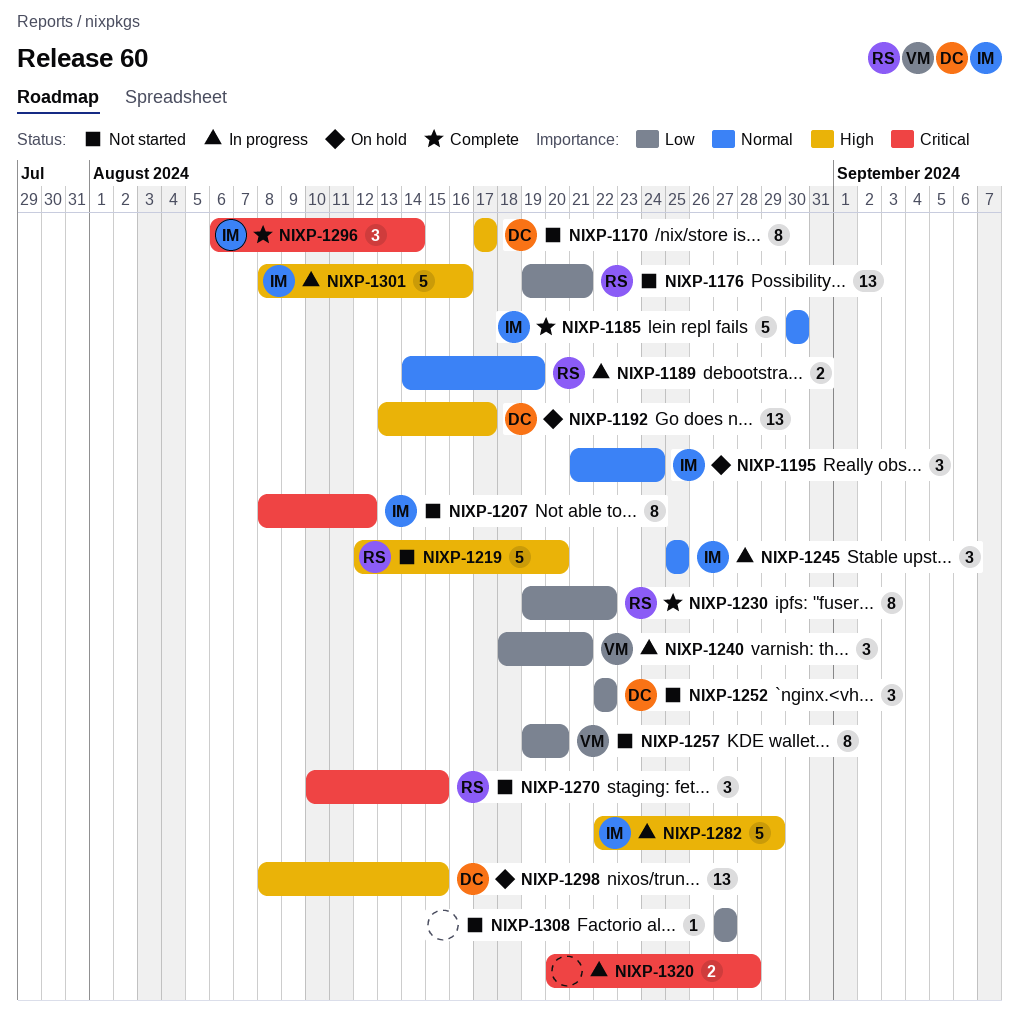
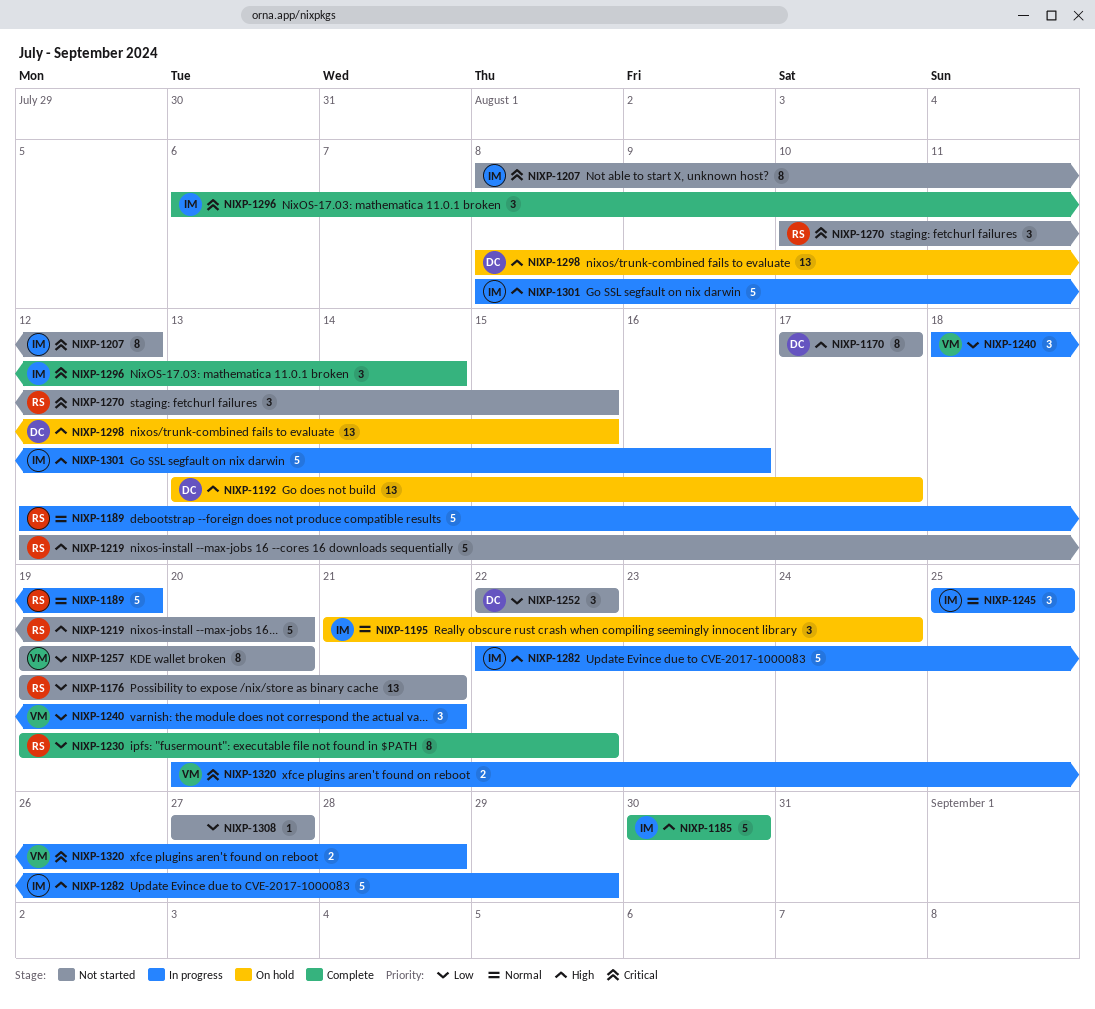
NIXP-1185, priority: Normal -> High
NIXP-1189, estimate: 2 -> 5
NIXP-1189, start: Aug 14 -> Aug 12
NIXP-1320, owner: none -> VM

